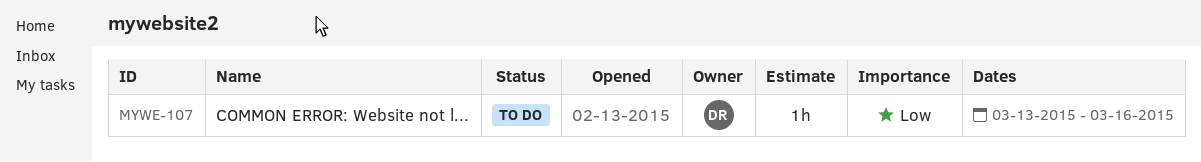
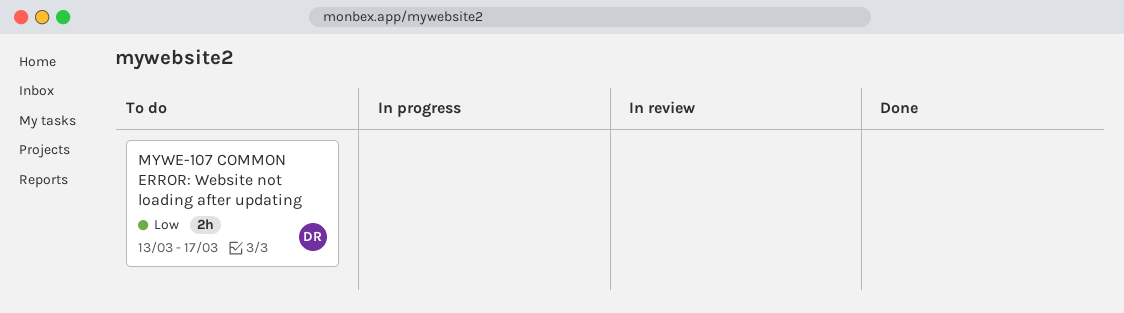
MYWE-107, estimate: 1h -> 2h
MYWE-107, due: Mar 16 -> Mar 17

